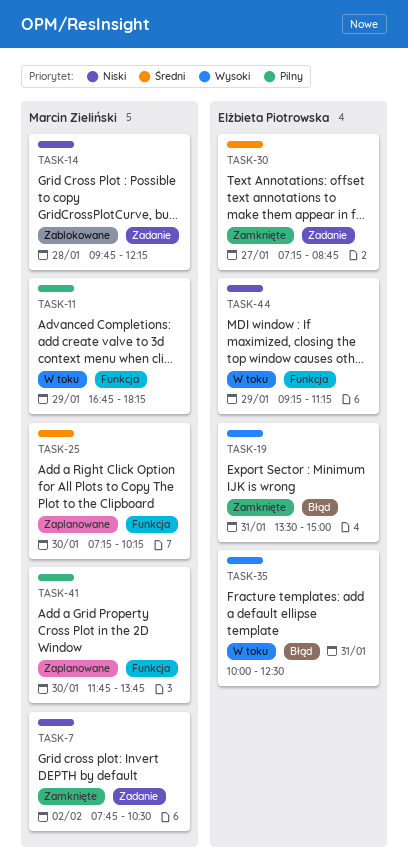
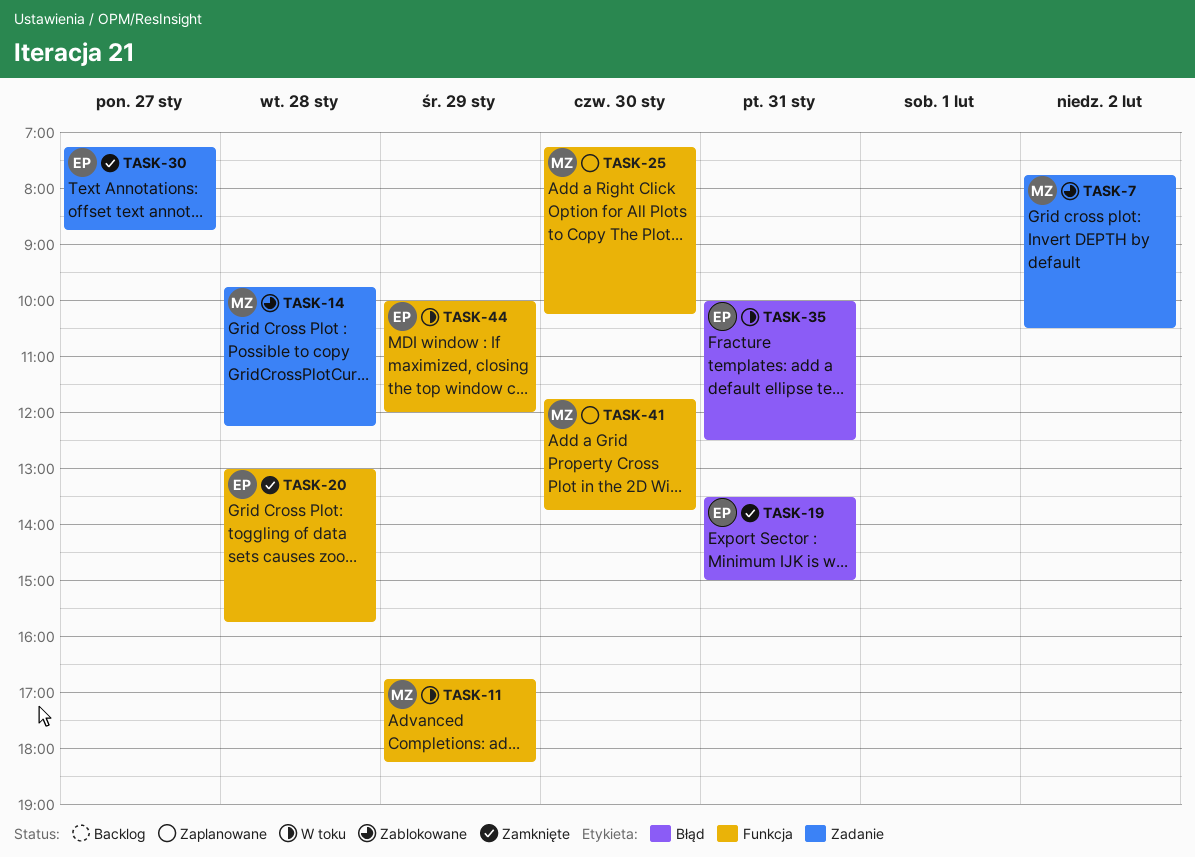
TASK-7, status: Zamknięte -> Zablokowane
TASK-20: none -> present
TASK-44, begins: 09:15 -> 10:00
TASK-44, ends: 11:15 -> 12:00

